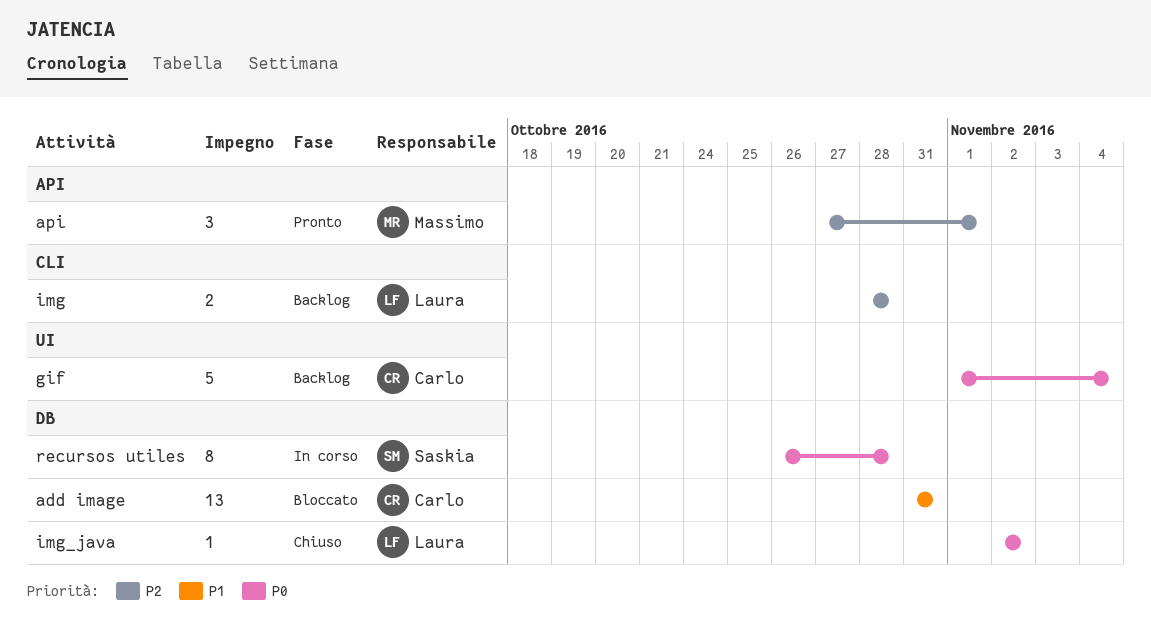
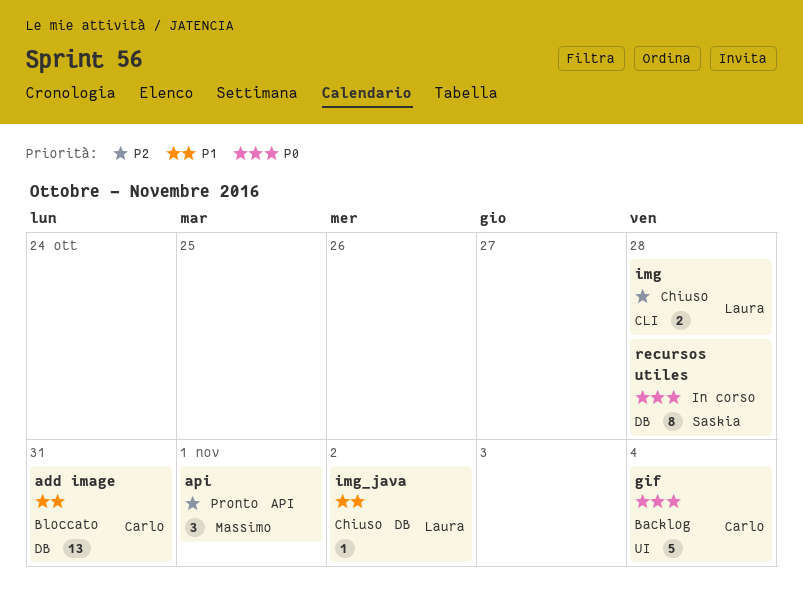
img, status: Backlog -> Chiuso
img_java, priority: P0 -> P1

